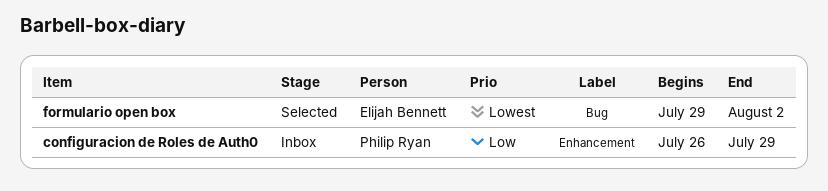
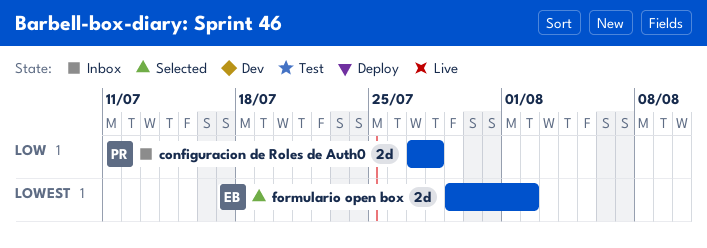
configuracion de Roles de Auth0, start: Jul 26 -> Jul 27
configuracion de Roles de Auth0, due: Jul 29 -> Jul 28

